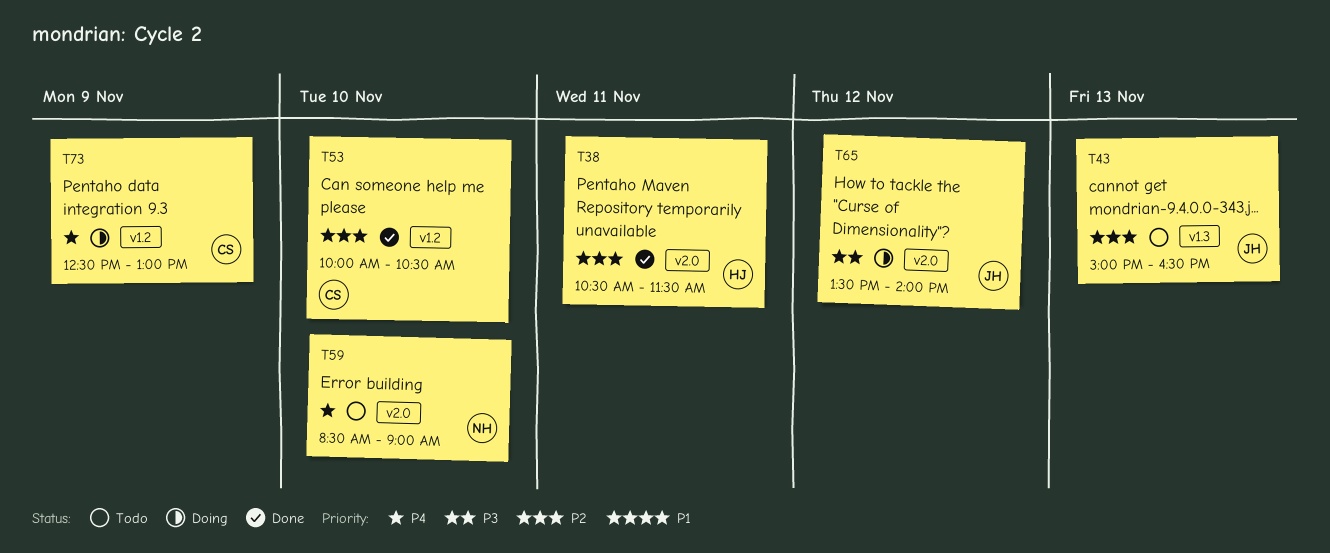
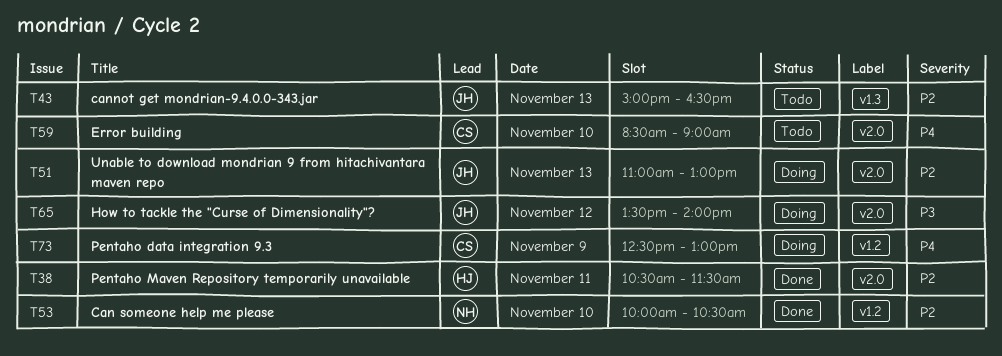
T51: none -> present
T53, owner: CS -> NH
T59, owner: NH -> CS

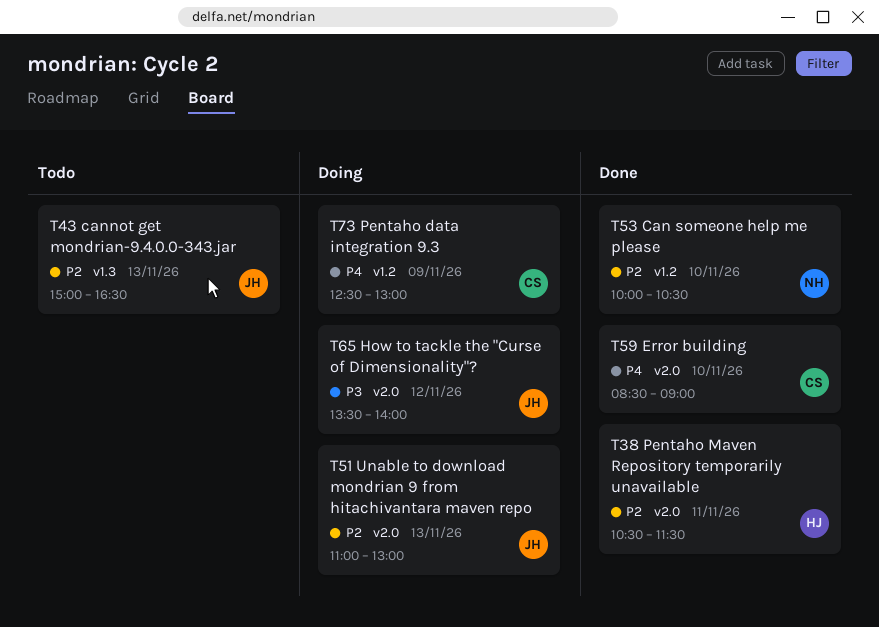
T59, status: Todo -> Done

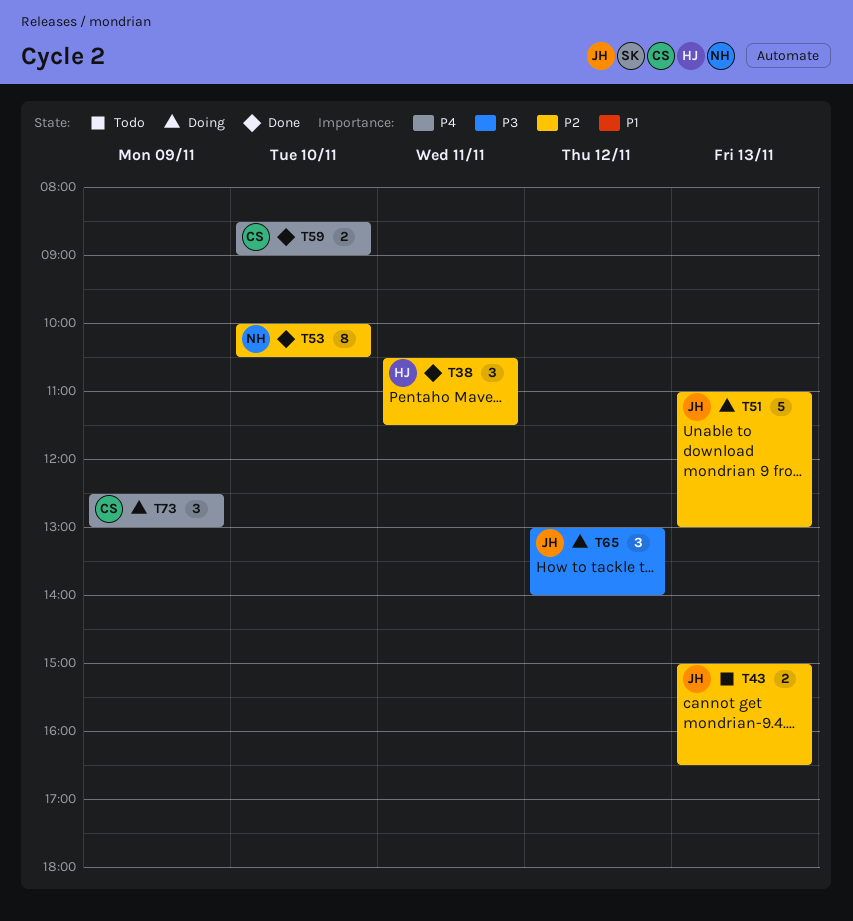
T65, begins: 13:30 -> 13:00

